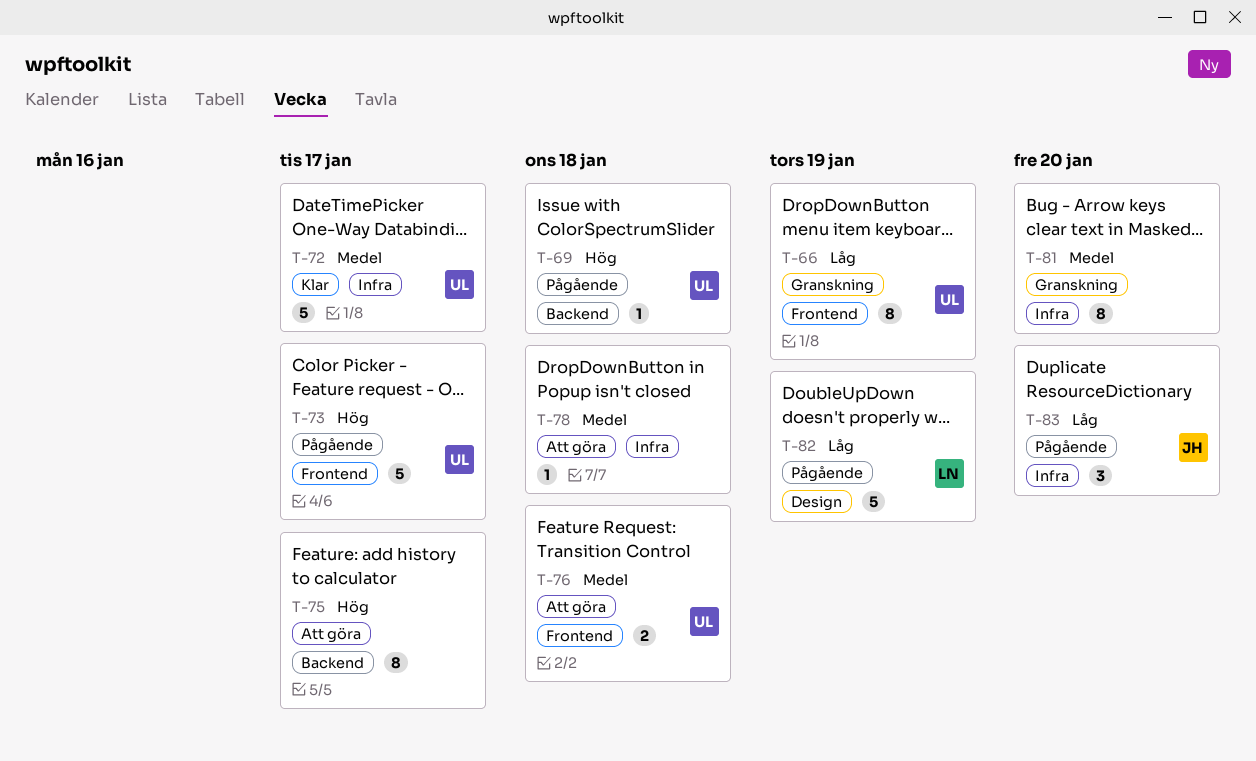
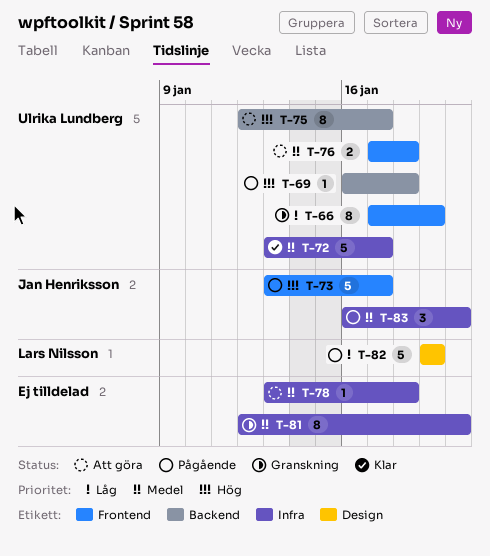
T-73, owner: Ulrika Lundberg -> Jan Henriksson
T-75, owner: none -> Ulrika Lundberg
T-83, priority: Låg -> Medel

